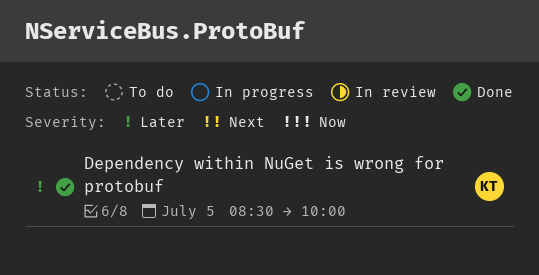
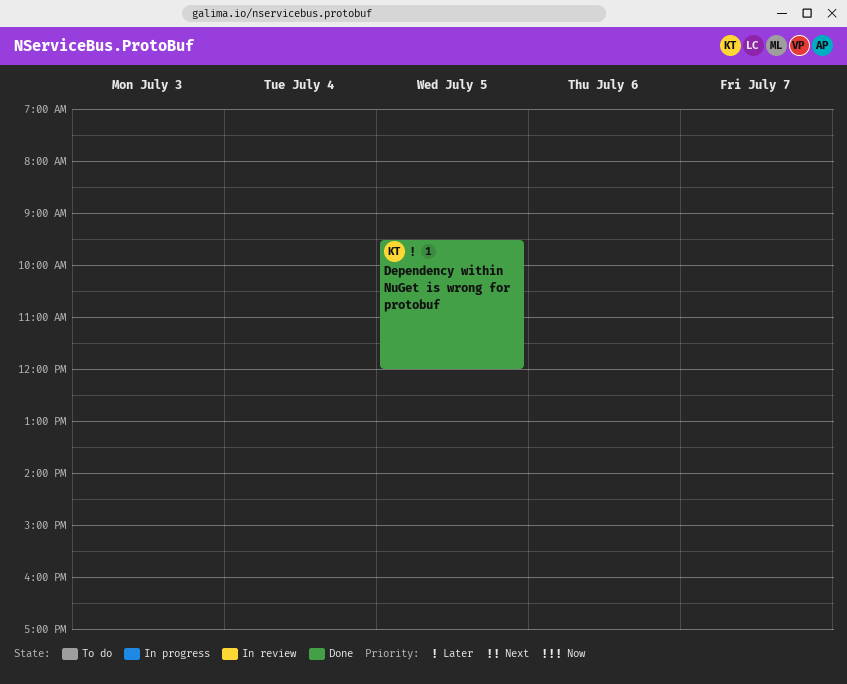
Dependency within NuGet is wrong for protobuf, begins: 08:30 -> 09:30
Dependency within NuGet is wrong for protobuf, ends: 10:00 -> 12:00

